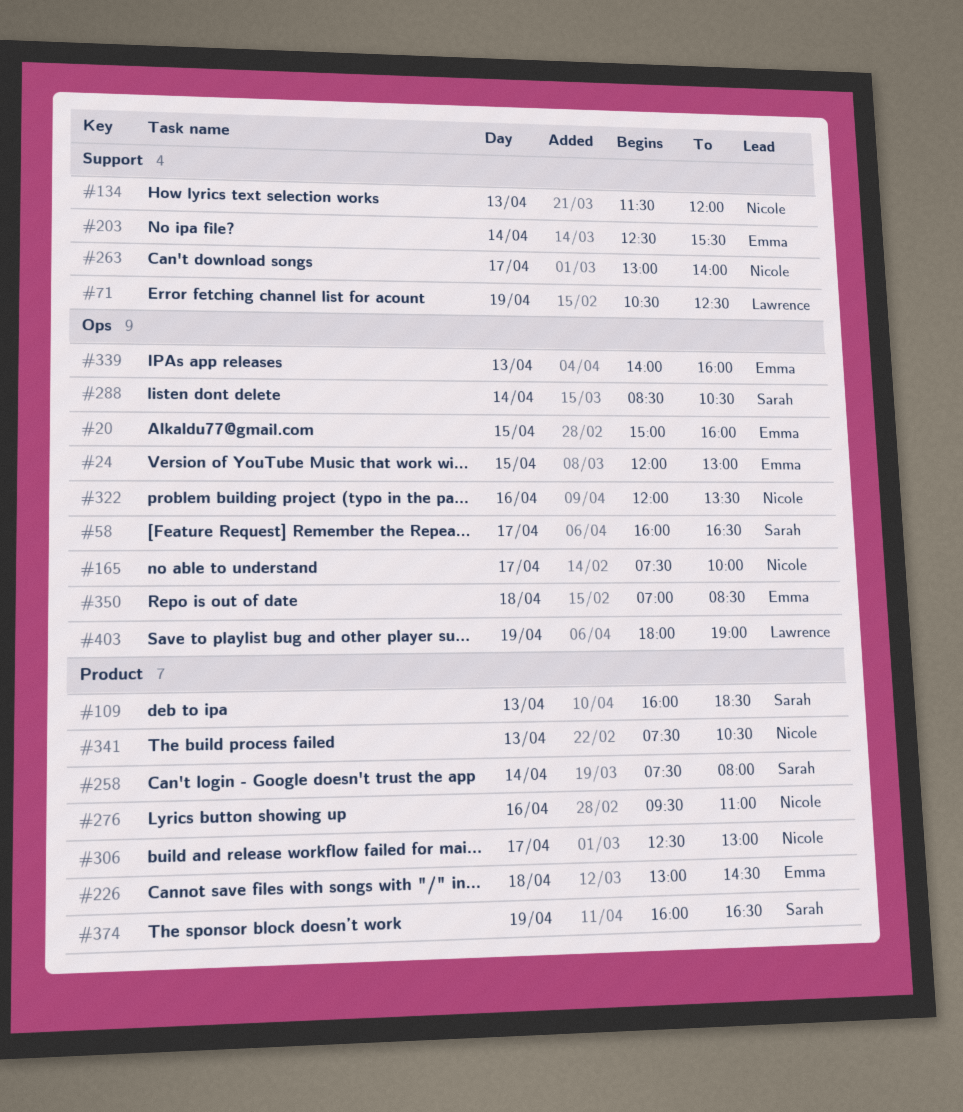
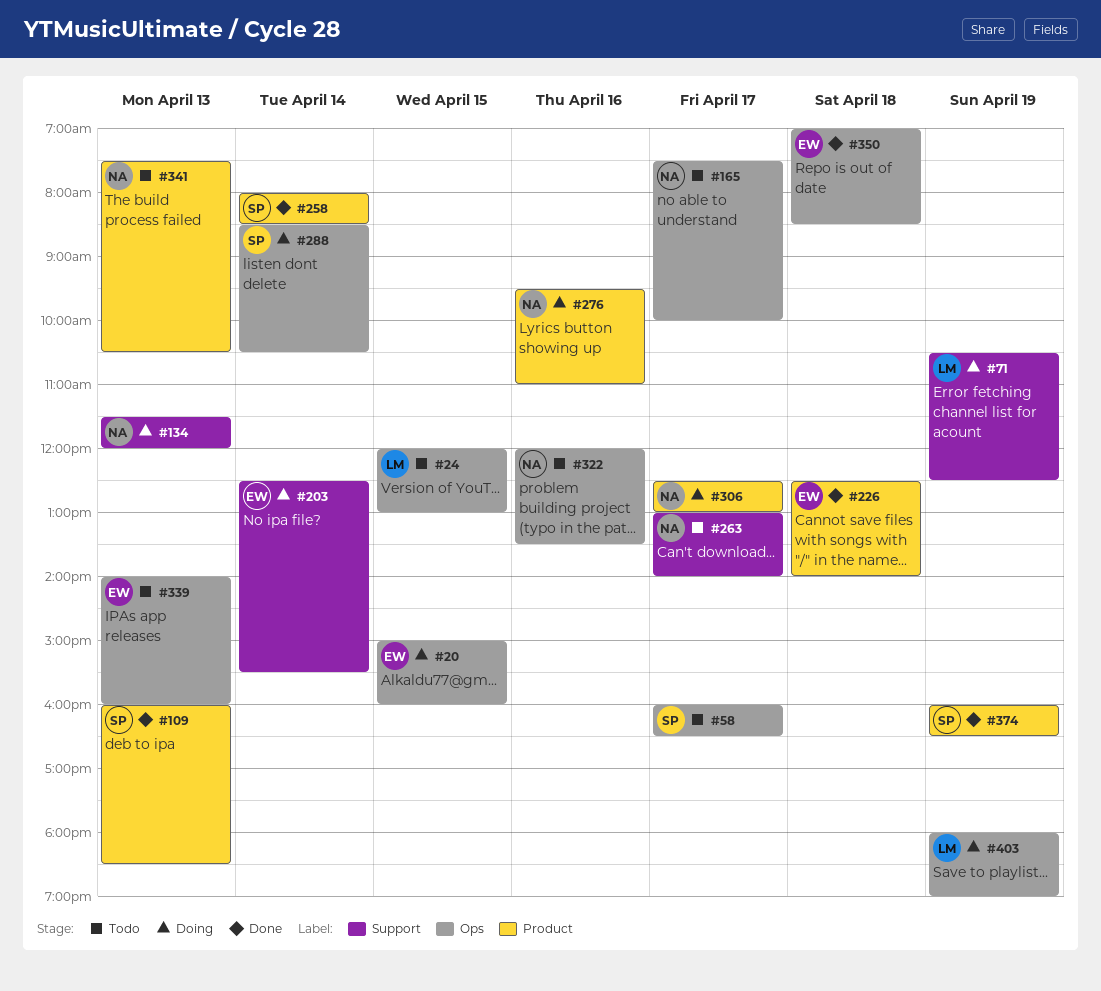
#24, owner: Emma -> Lawrence
#226, begins: 13:00 -> 12:30
#226, ends: 14:30 -> 14:00
#258, begins: 07:30 -> 08:00
#258, ends: 08:00 -> 08:30

